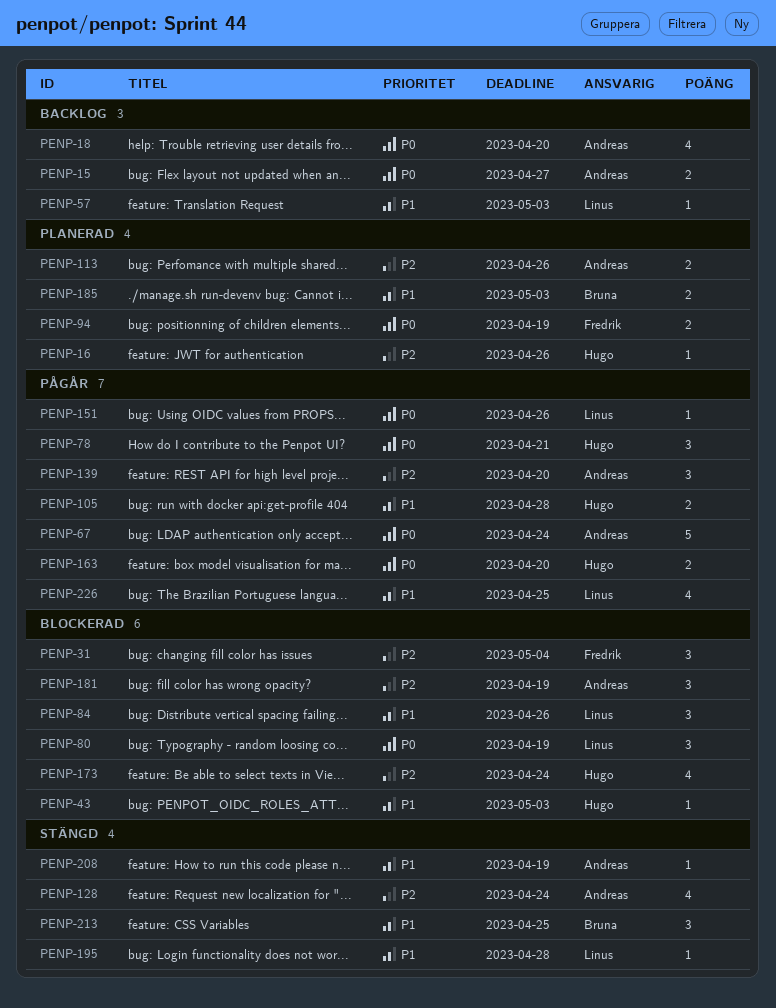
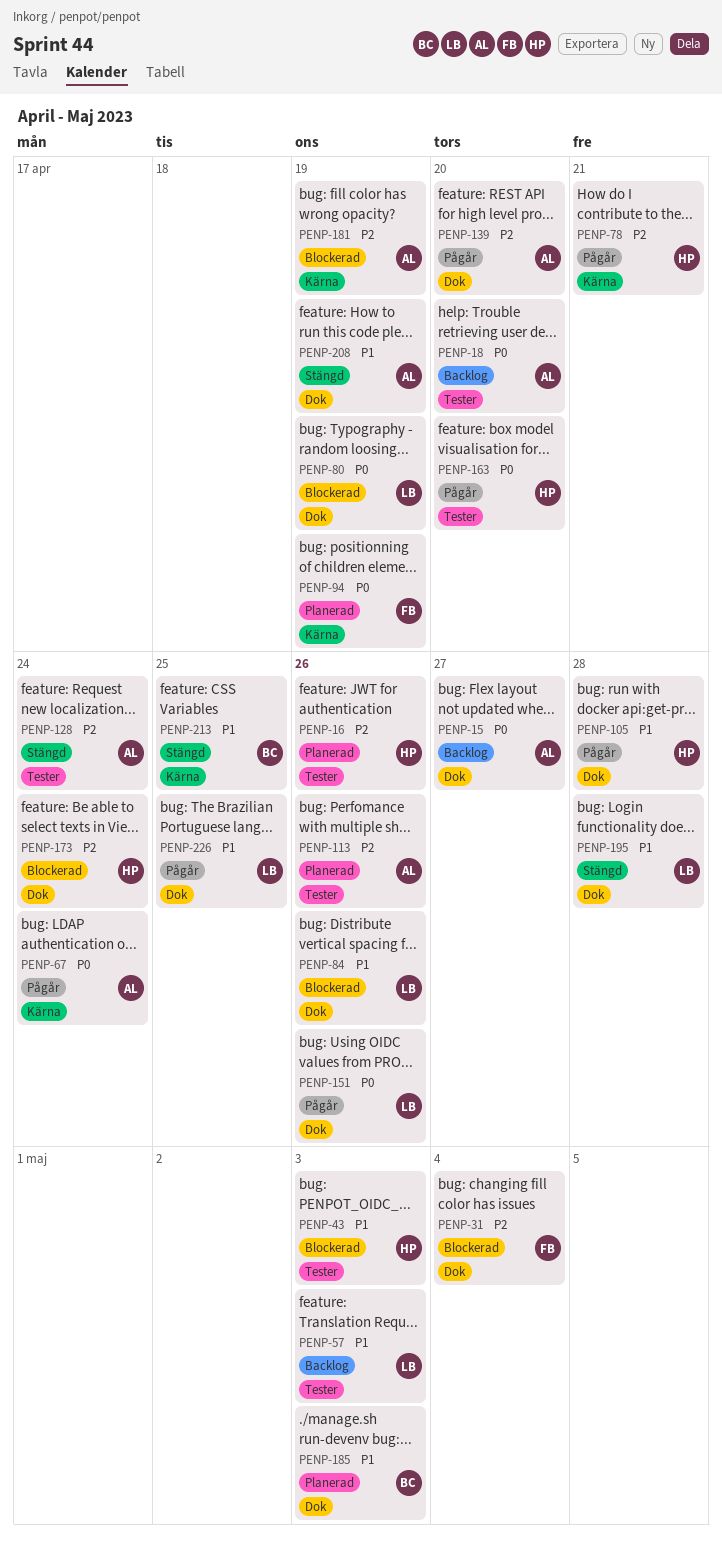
PENP-78, priority: P0 -> P2

